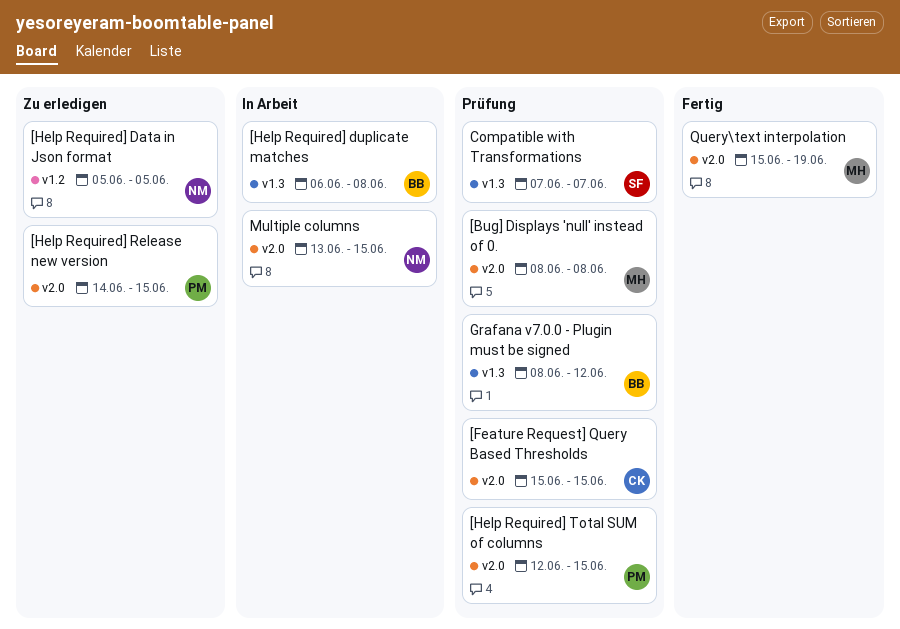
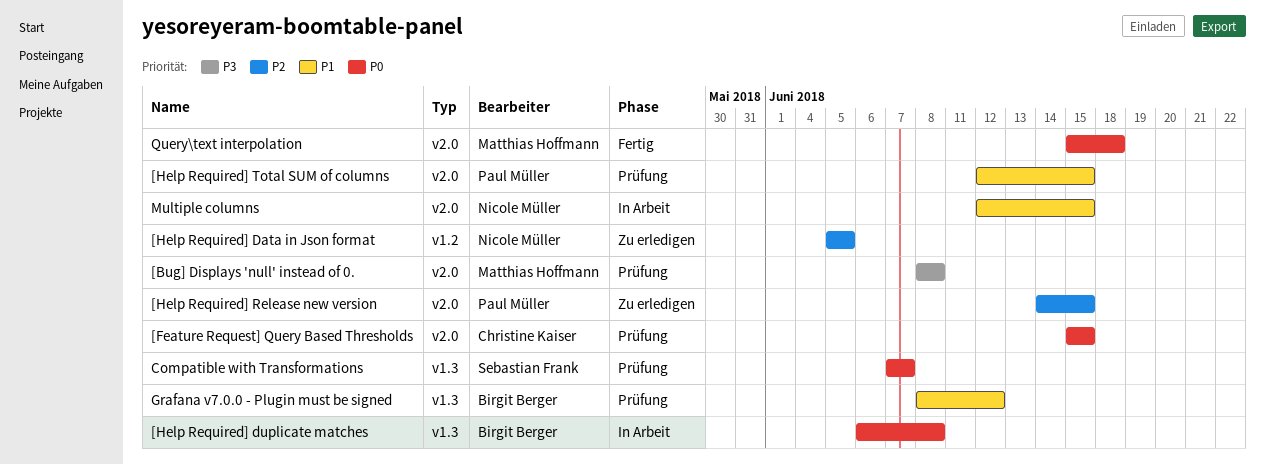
Multiple columns, start: Jun 13 -> Jun 12
Query\text interpolation, due: Jun 19 -> Jun 18

